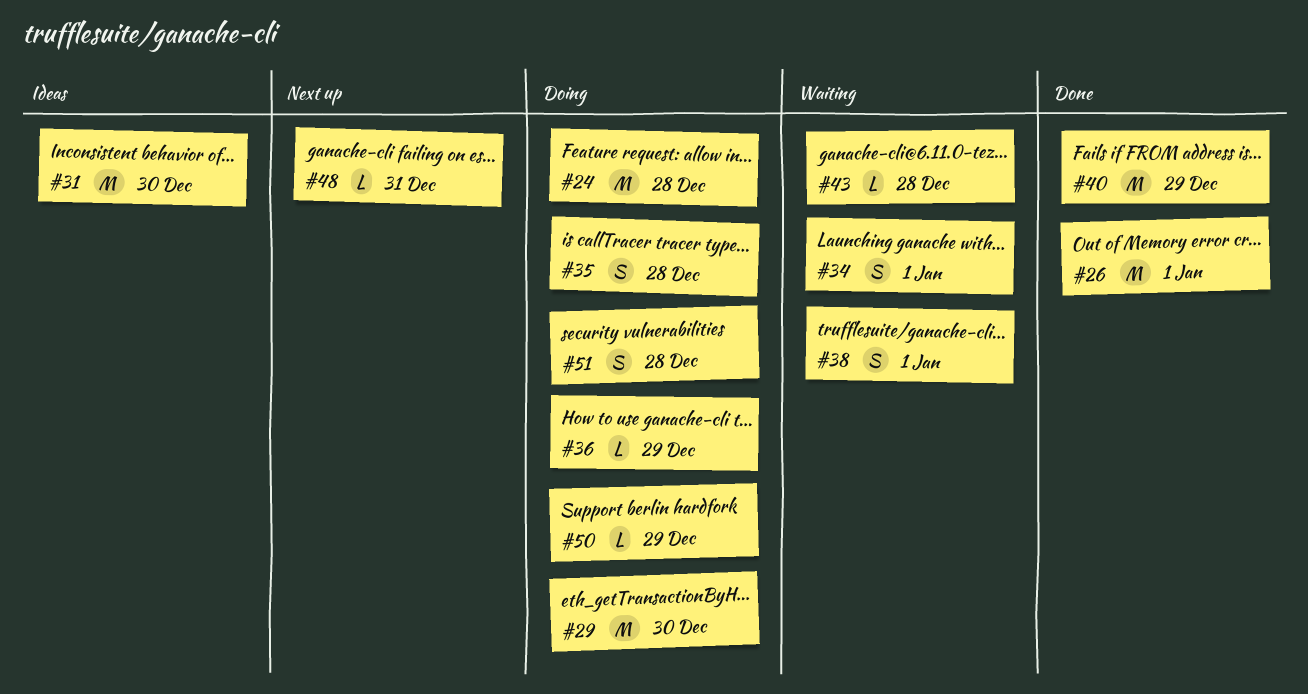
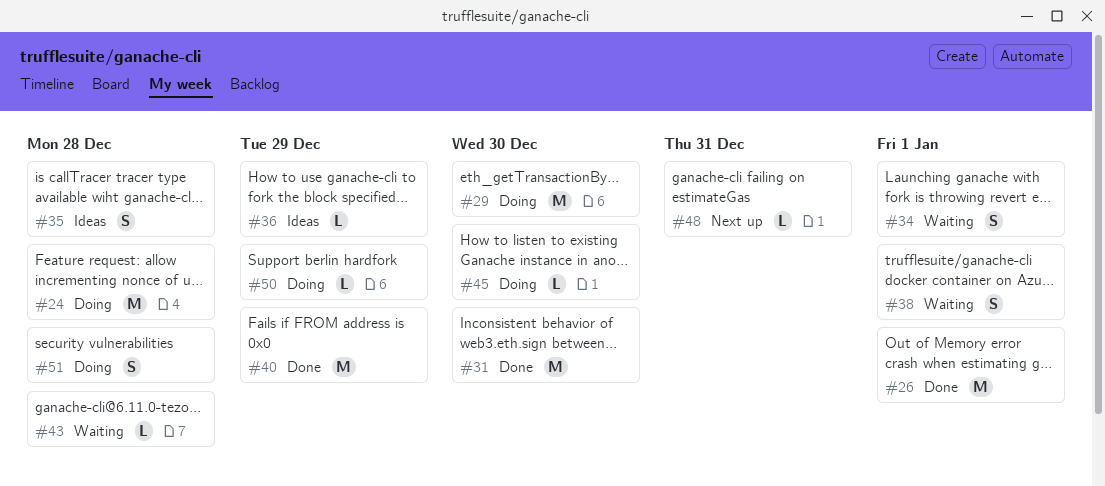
#31, status: Ideas -> Done
#35, status: Doing -> Ideas
#36, status: Doing -> Ideas
#45: none -> present

